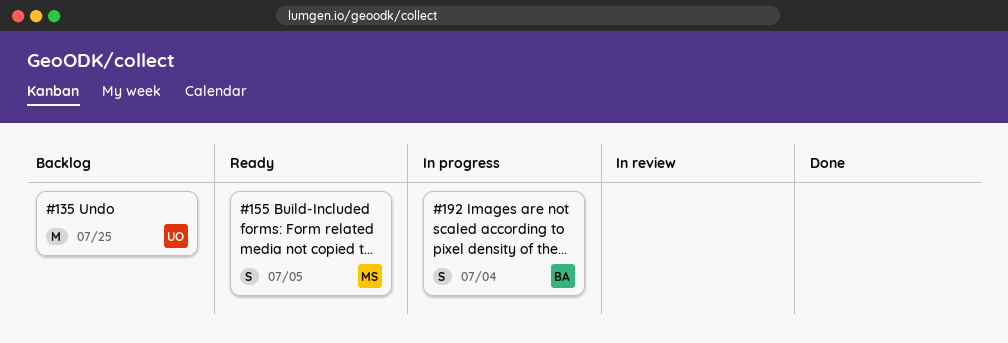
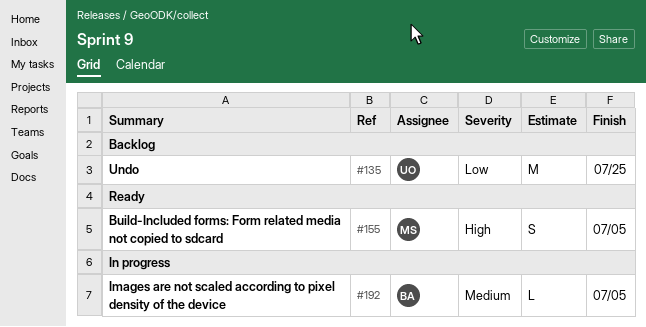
#192, estimate: S -> L
#192, due: Jul 4 -> Jul 5

